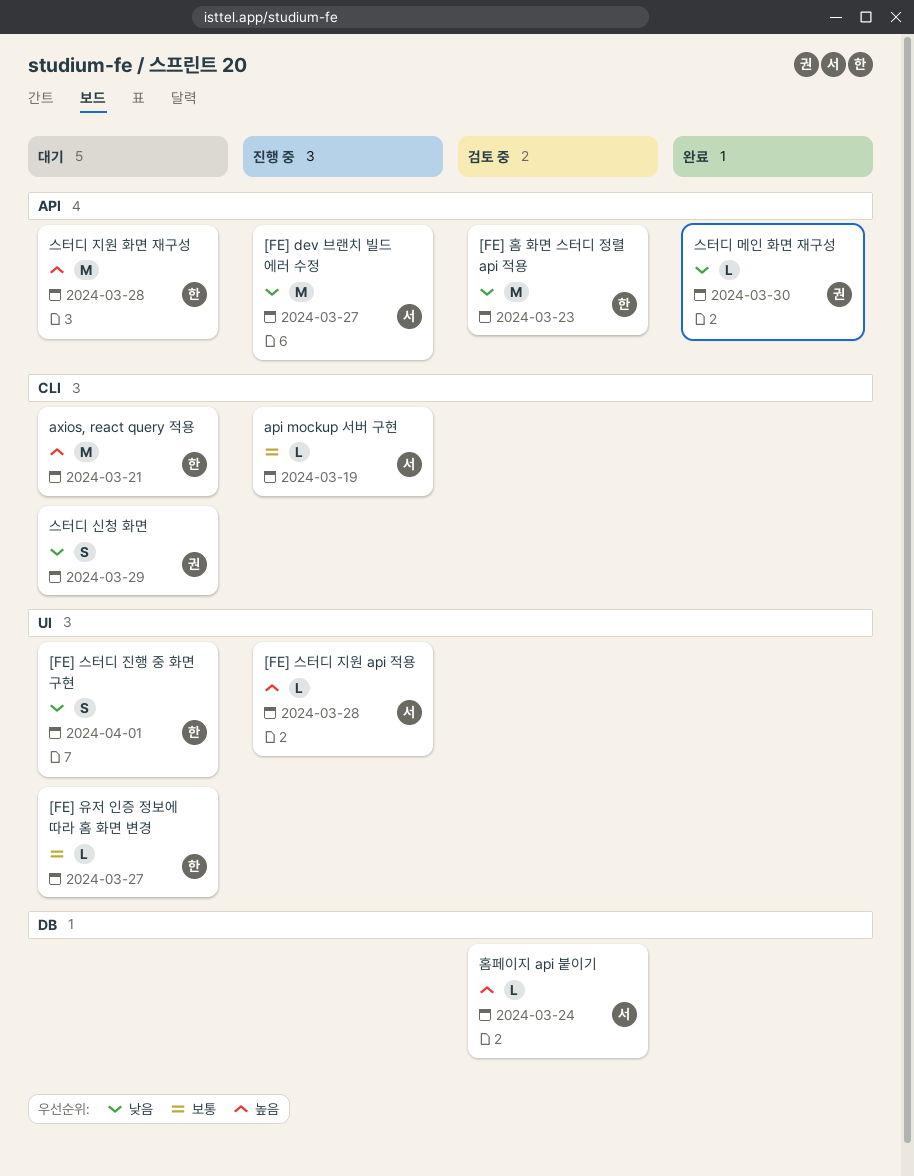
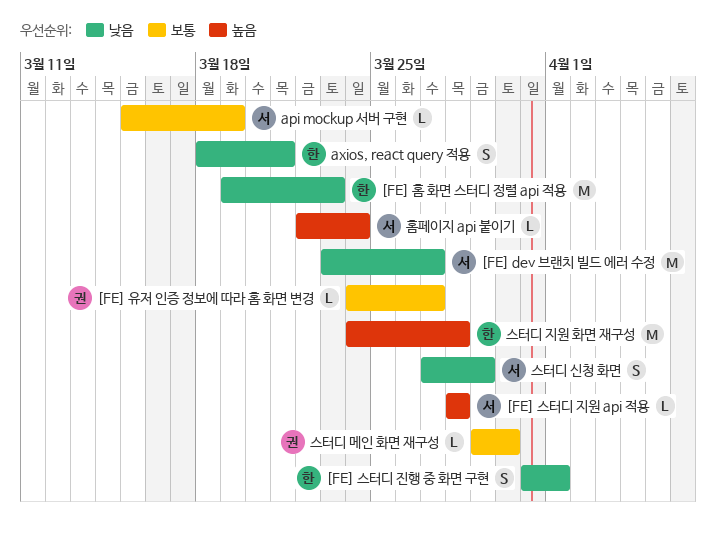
[FE] 유저 인증 정보에 따라 홈 화면 변경, owner: 한 -> 권
axios, react query 적용, priority: 높음 -> 낮음
axios, react query 적용, estimate: M -> S
스터디 메인 화면 재구성, priority: 낮음 -> 보통
스터디 신청 화면, owner: 권 -> 서

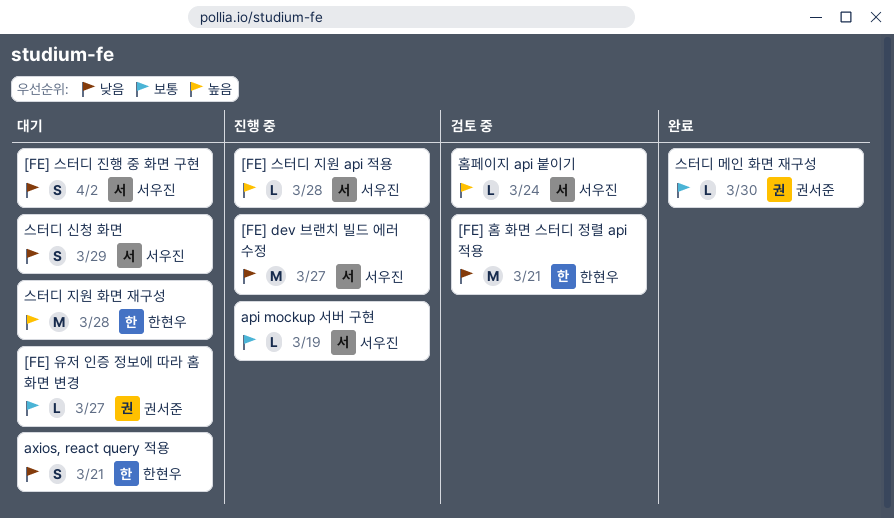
[FE] 스터디 진행 중 화면 구현, owner: 한현우 -> 서우진
[FE] 스터디 진행 중 화면 구현, due: Apr 1 -> Apr 2
[FE] 홈 화면 스터디 정렬 api 적용, due: Mar 23 -> Mar 21

